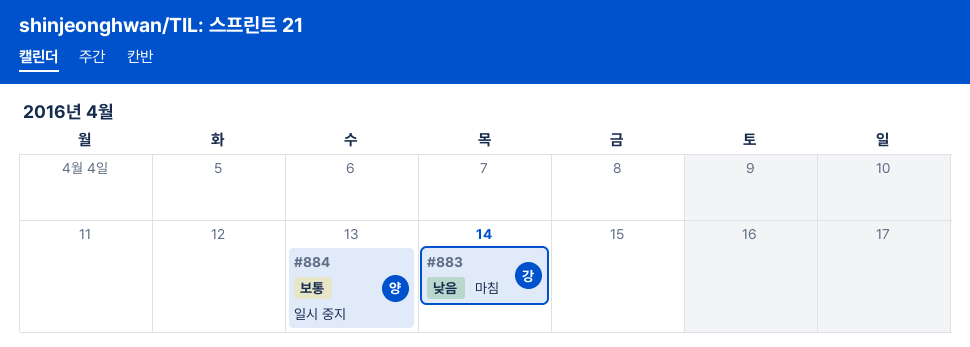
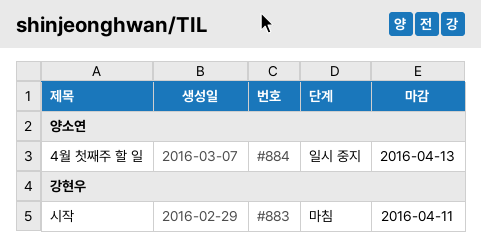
#883, due: Apr 14 -> Apr 11

